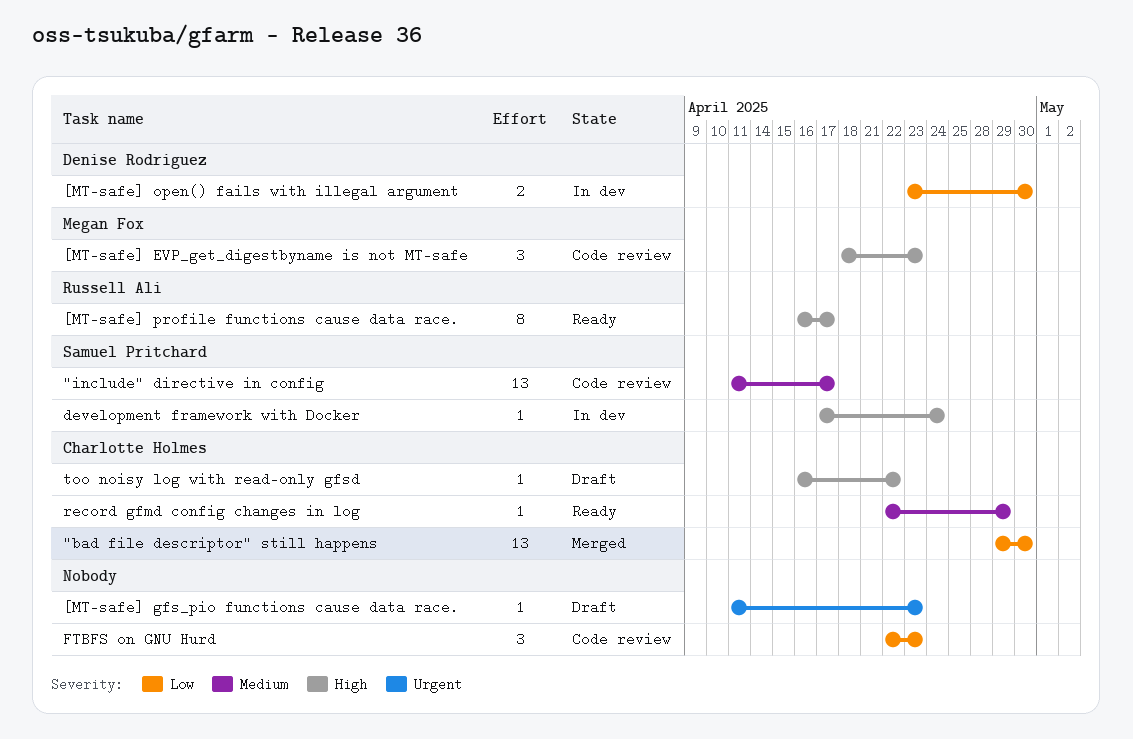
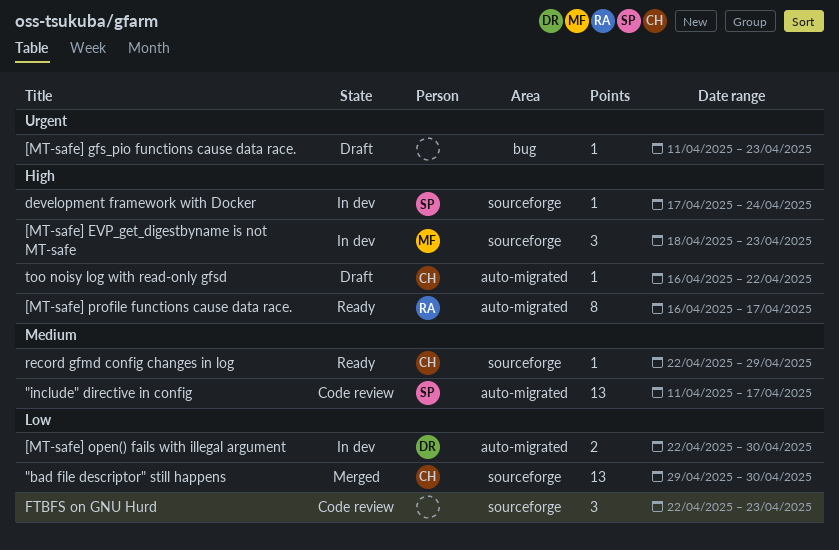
[MT-safe] EVP_get_digestbyname is not MT-safe, status: Code review -> In dev
[MT-safe] open() fails with illegal argument, start: Apr 23 -> Apr 22

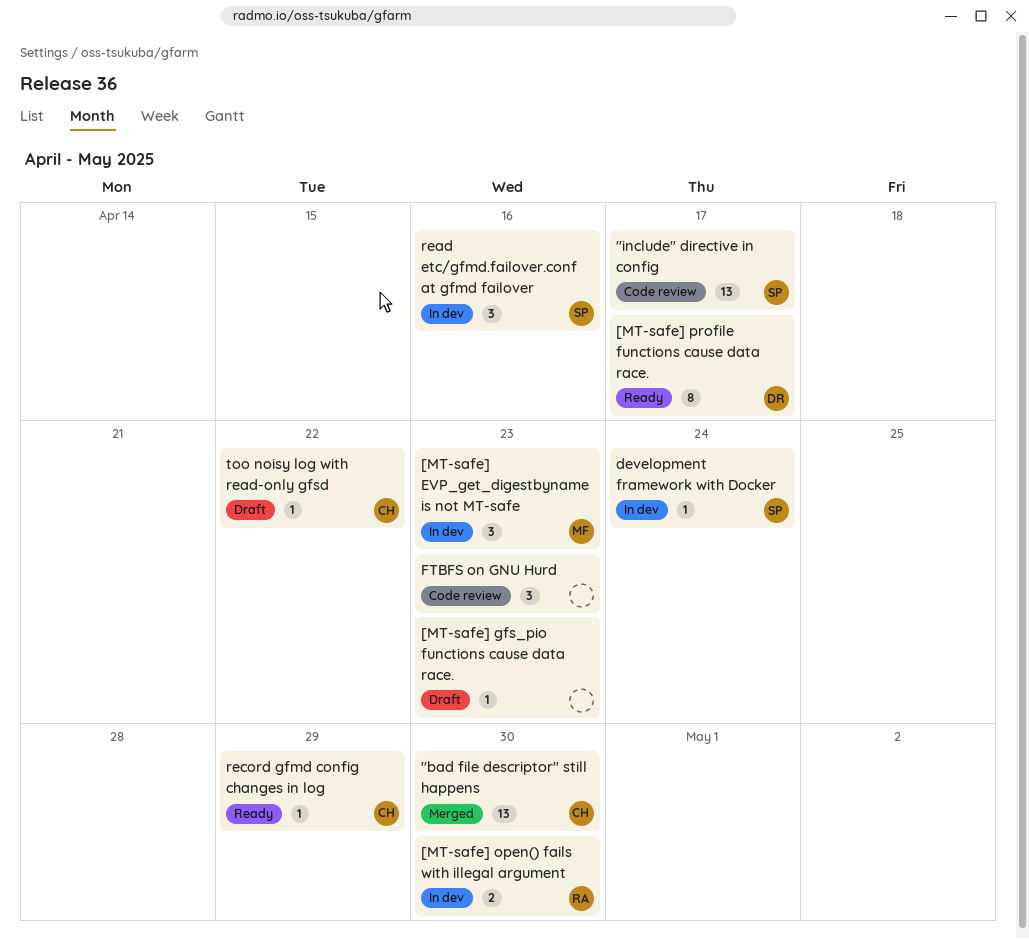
[MT-safe] open() fails with illegal argument, owner: DR -> RA
[MT-safe] profile functions cause data race., owner: RA -> DR
read etc/gfmd.failover.conf at gfmd failover: none -> present

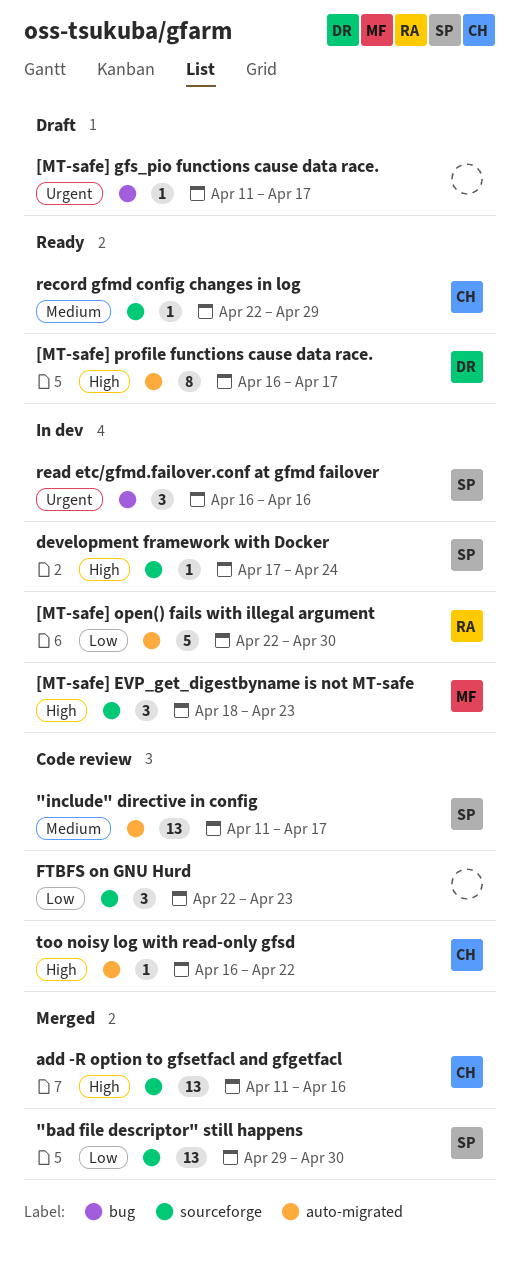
"bad file descriptor" still happens, owner: CH -> SP
[MT-safe] gfs_pio functions cause data race., due: Apr 23 -> Apr 17
[MT-safe] open() fails with illegal argument, estimate: 2 -> 5
add -R option to gfsetfacl and gfgetfacl: none -> present
too noisy log with read-only gfsd, status: Draft -> Code review

